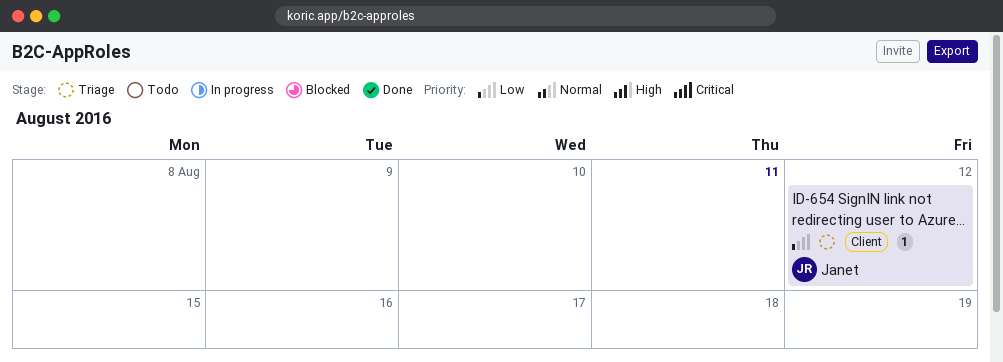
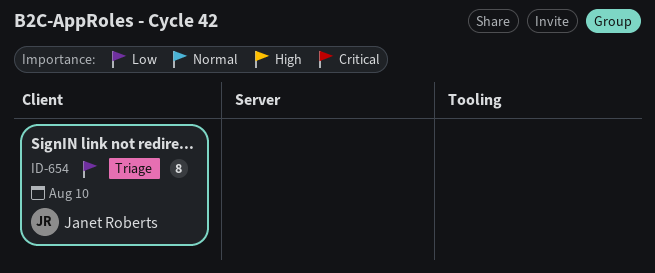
ID-654, estimate: 1 -> 8
ID-654, due: Aug 12 -> Aug 10

